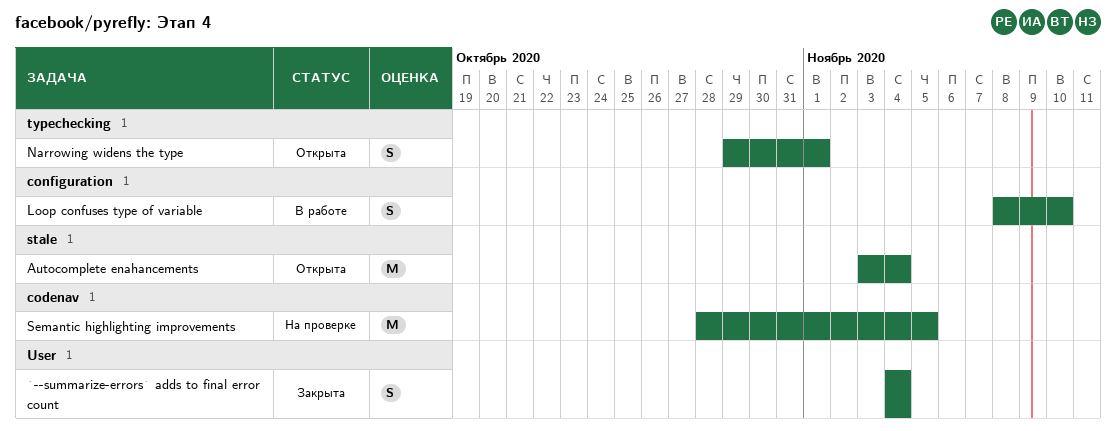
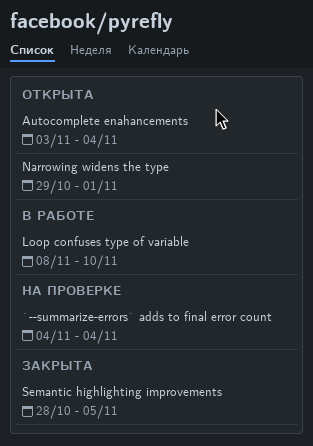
`--summarize-errors` adds to final error count, status: Закрыта -> На проверке
Semantic highlighting improvements, status: На проверке -> Закрыта

